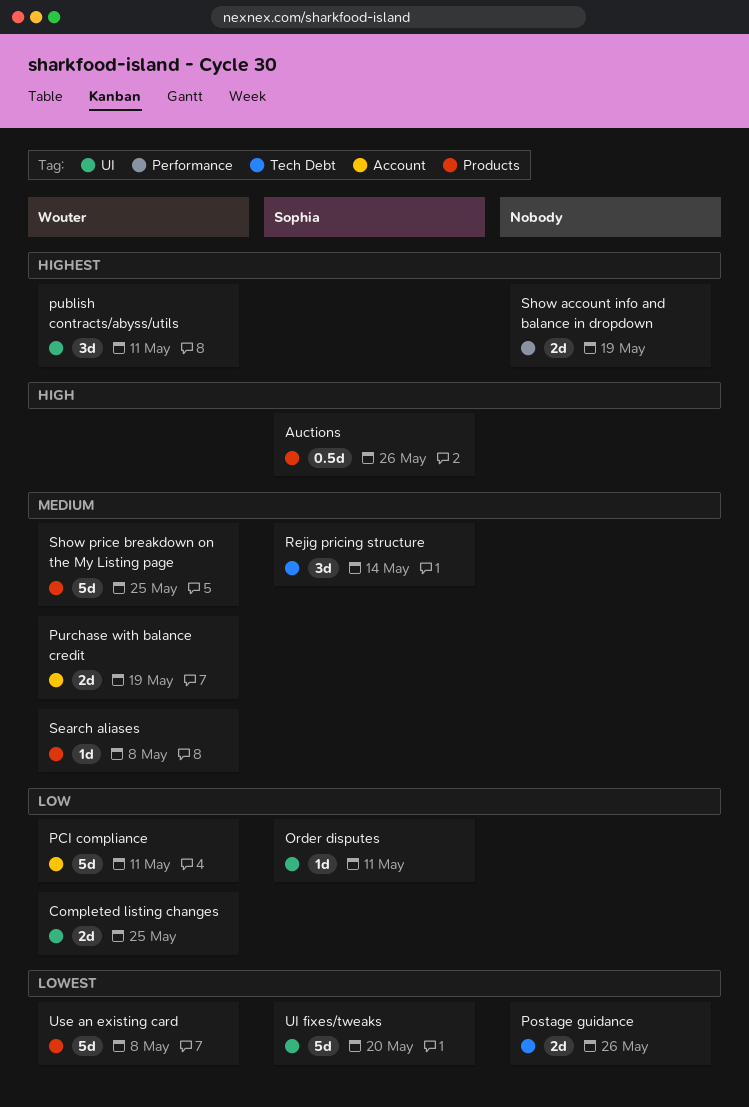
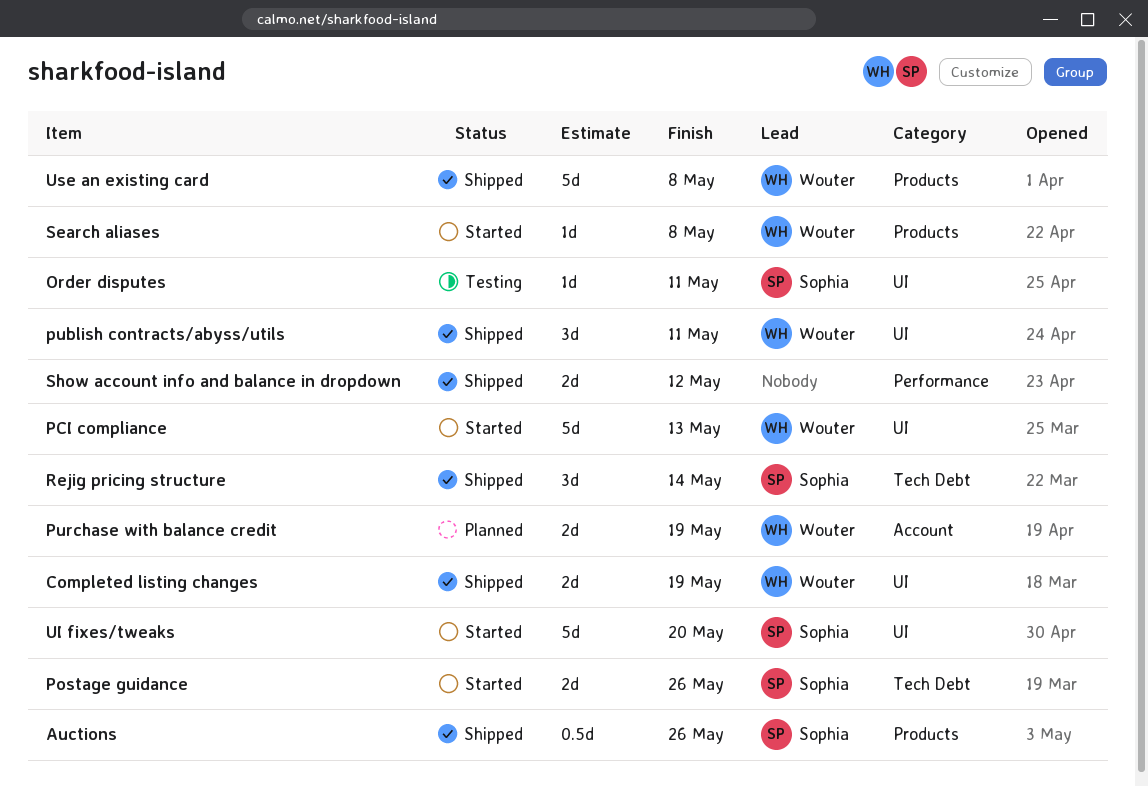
Completed listing changes, due: May 25 -> May 19
PCI compliance, label: Account -> UI
PCI compliance, due: May 11 -> May 13
Postage guidance, owner: none -> Sophia
Show account info and balance in dropdown, due: May 19 -> May 12
Show price breakdown on the My Listing page: present -> none

